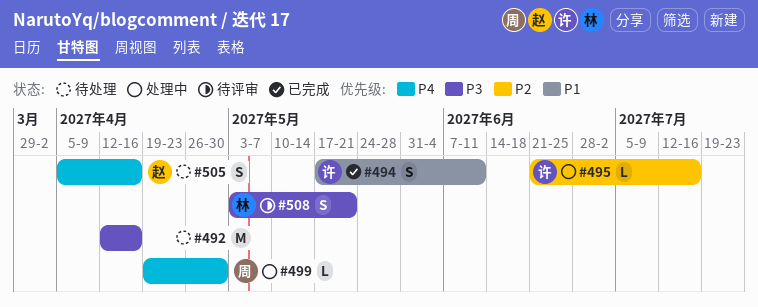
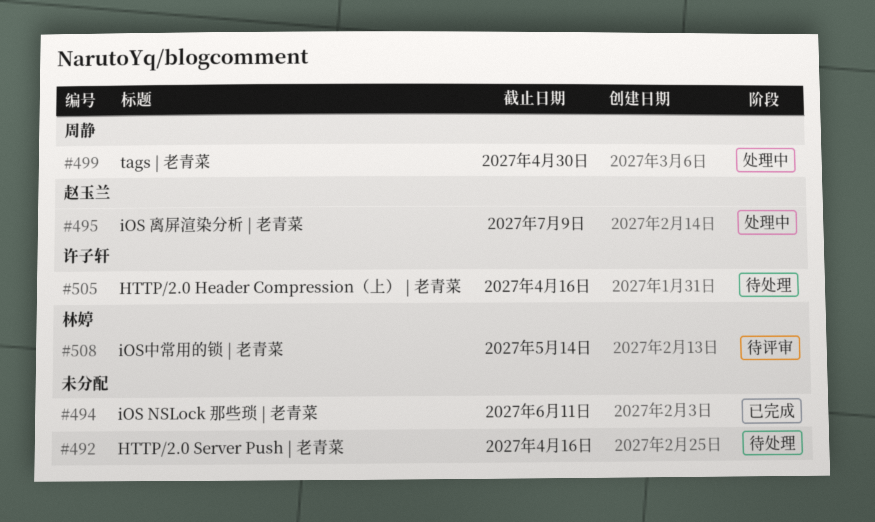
#494, owner: 许子轩 -> none
#495, owner: 许子轩 -> 赵玉兰
#495, due: Jul 16 -> Jul 9
#505, owner: 赵玉兰 -> 许子轩
#508, due: May 21 -> May 14

